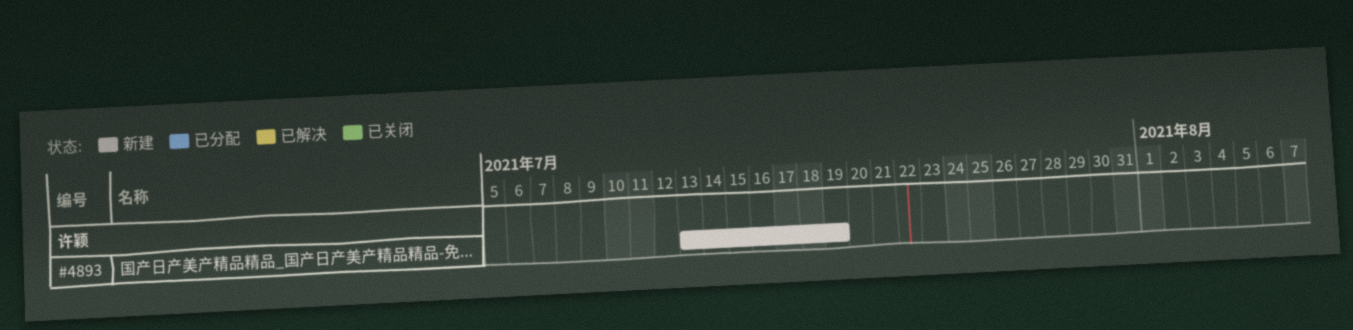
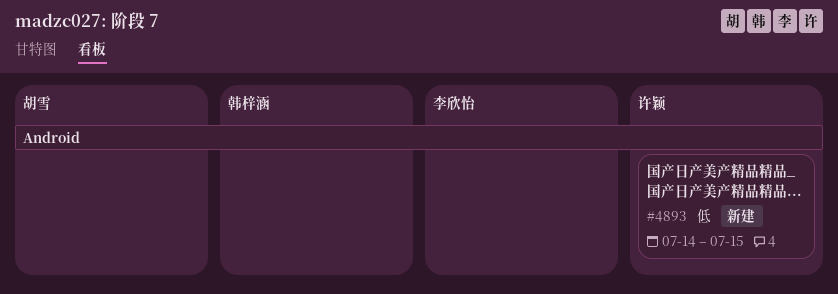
#4893, start: Jul 13 -> Jul 14
#4893, due: Jul 19 -> Jul 15

